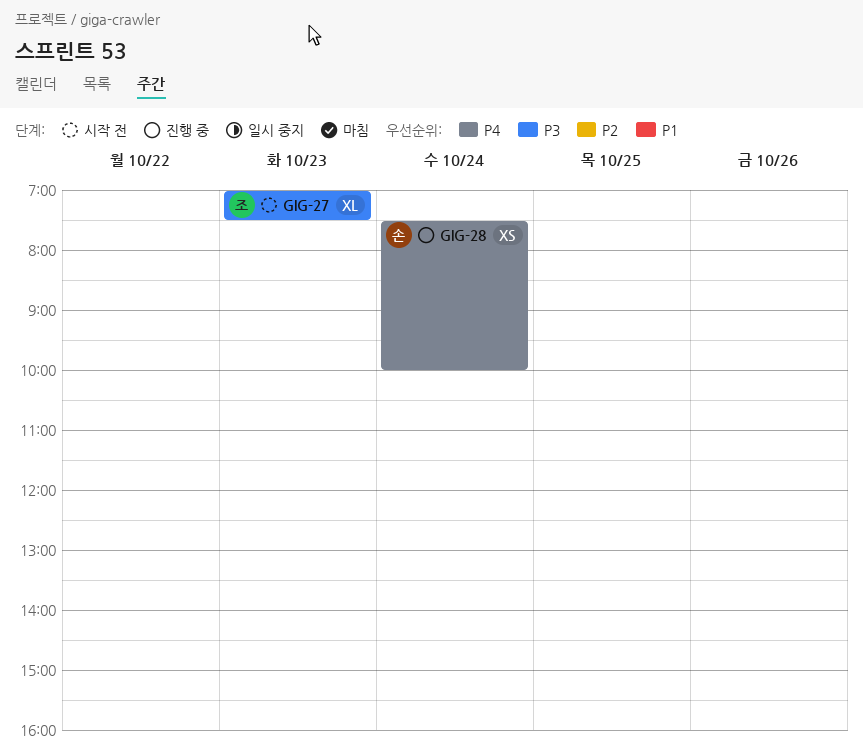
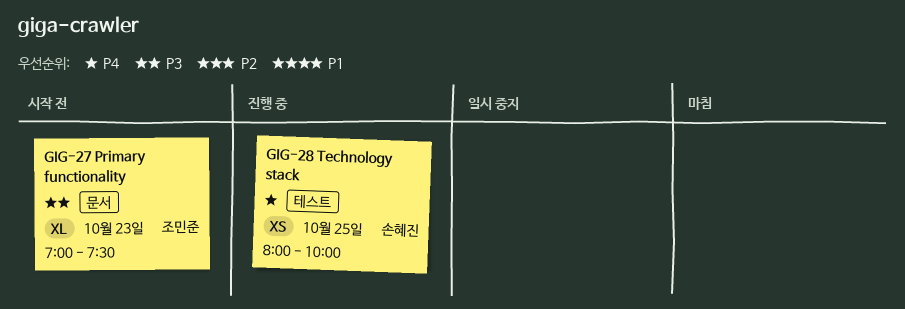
GIG-28, day: Oct 24 -> Oct 25
GIG-28, begins: 07:30 -> 08:00

